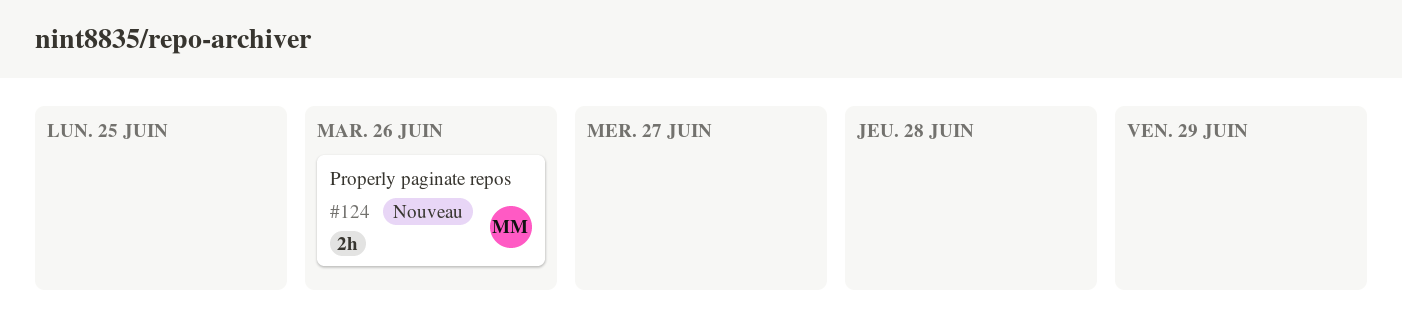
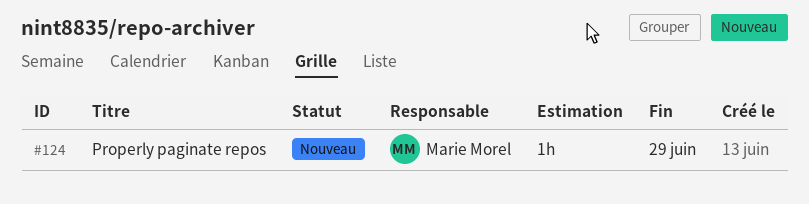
#124, estimate: 2h -> 1h
#124, due: Jun 26 -> Jun 29

